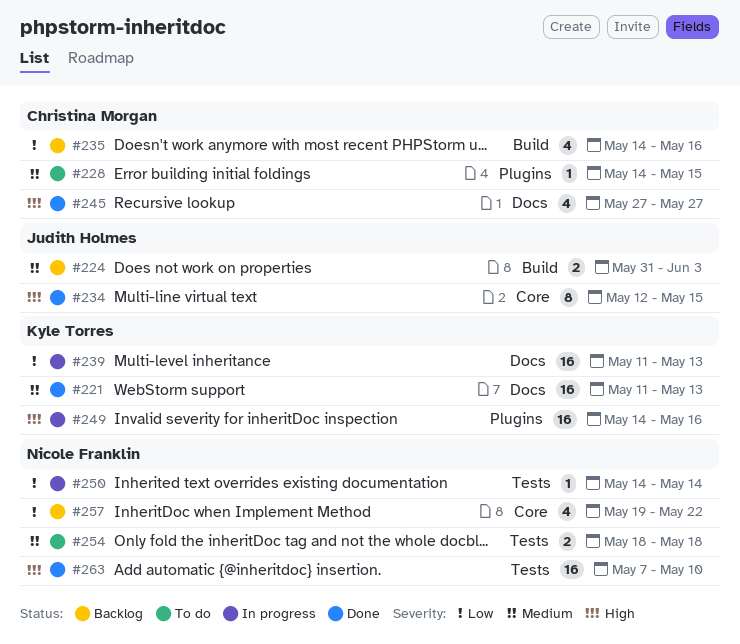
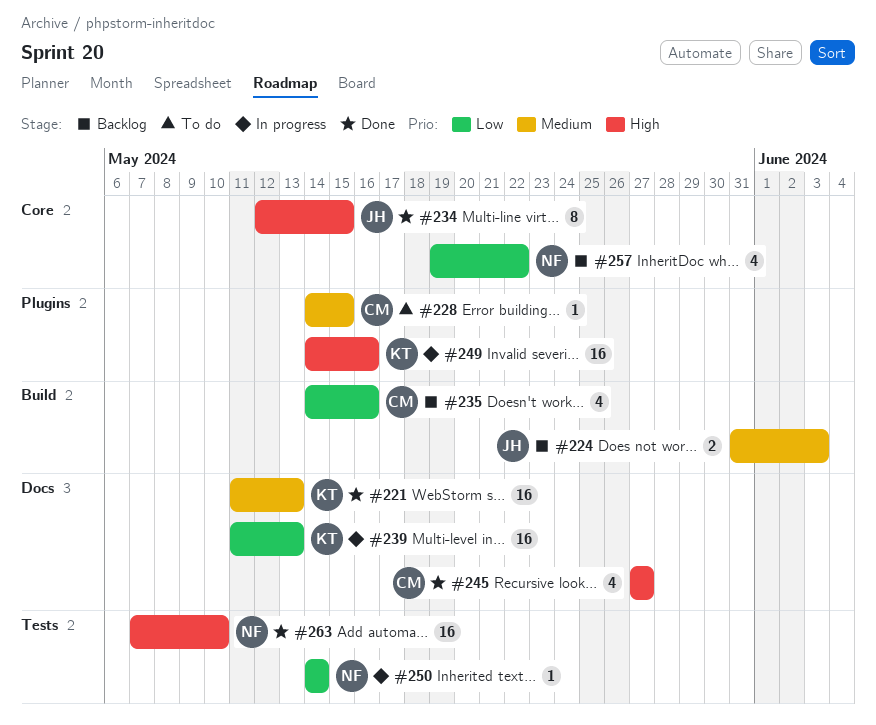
#254: present -> none

